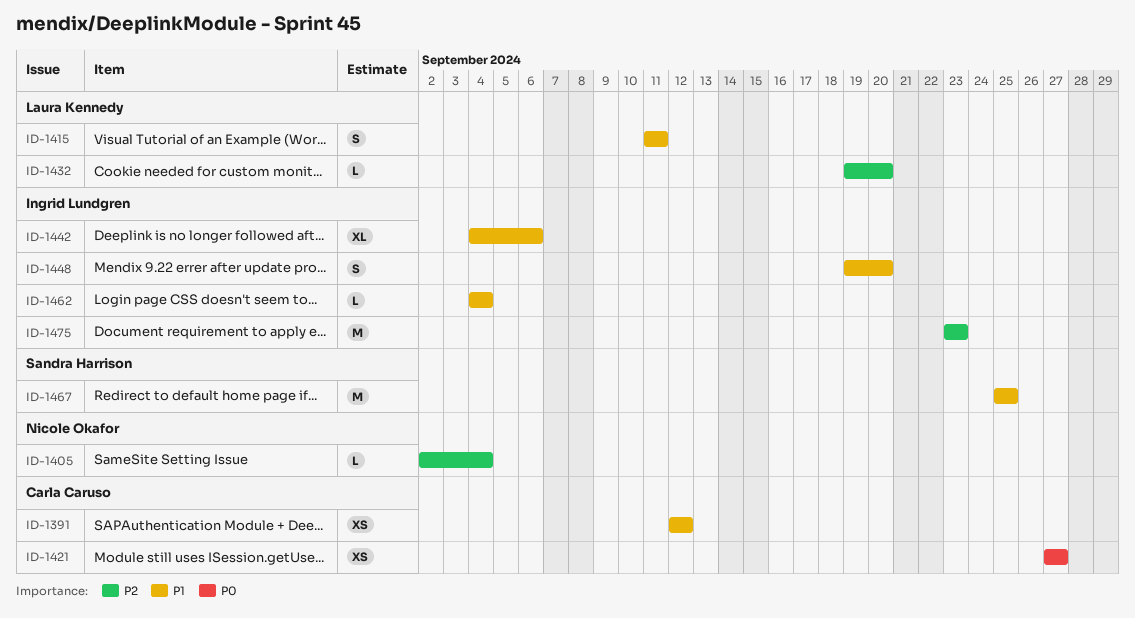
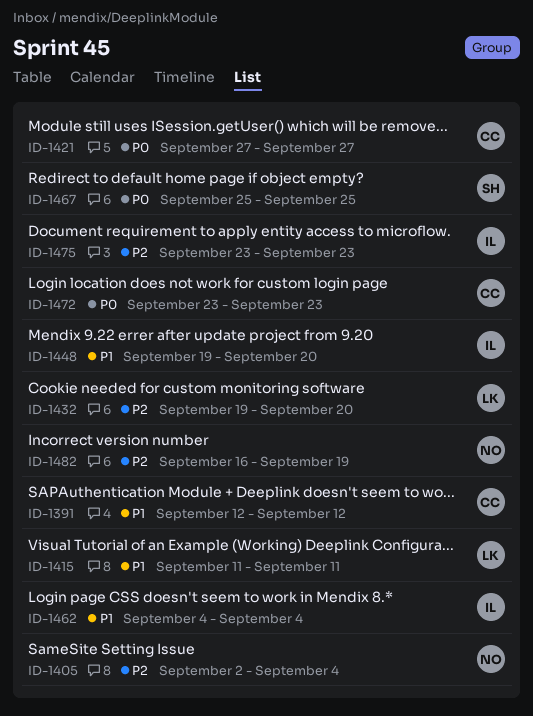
ID-1442: present -> none
ID-1467, priority: P1 -> P0
ID-1472: none -> present
ID-1482: none -> present

